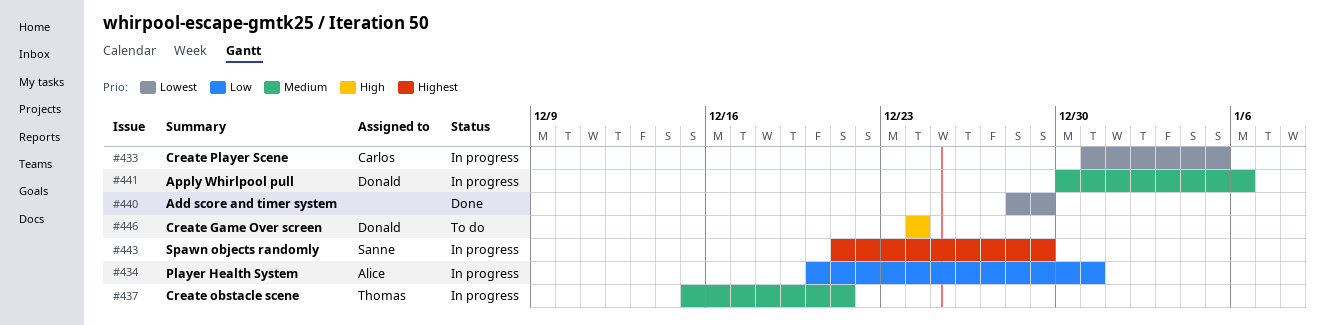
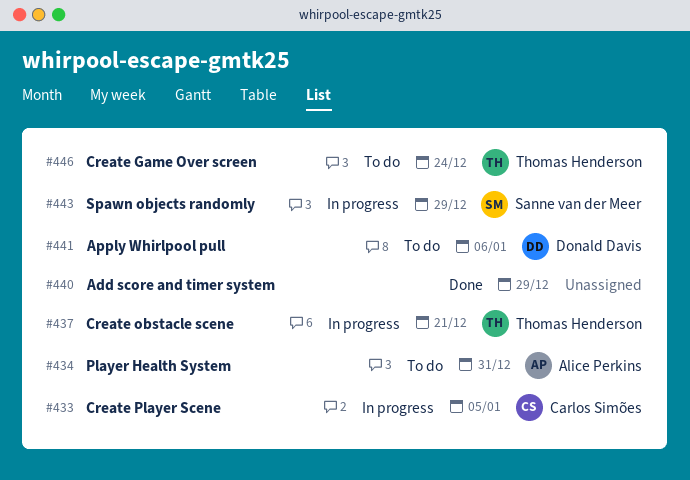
#434, status: In progress -> To do
#441, status: In progress -> To do
#446, owner: Donald Davis -> Thomas Henderson

